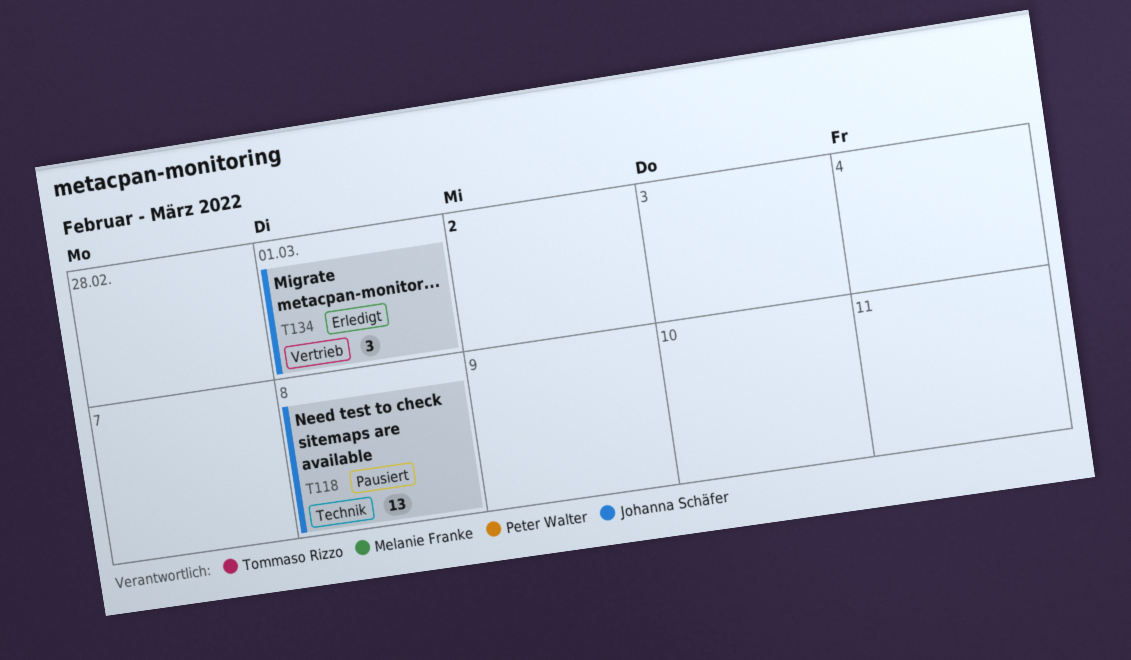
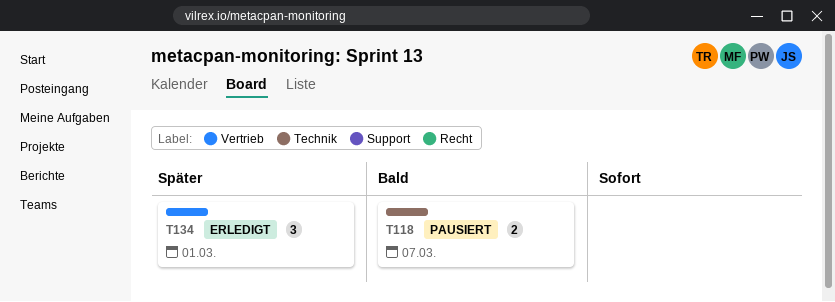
T118, estimate: 13 -> 2
T118, due: Mar 8 -> Mar 7

